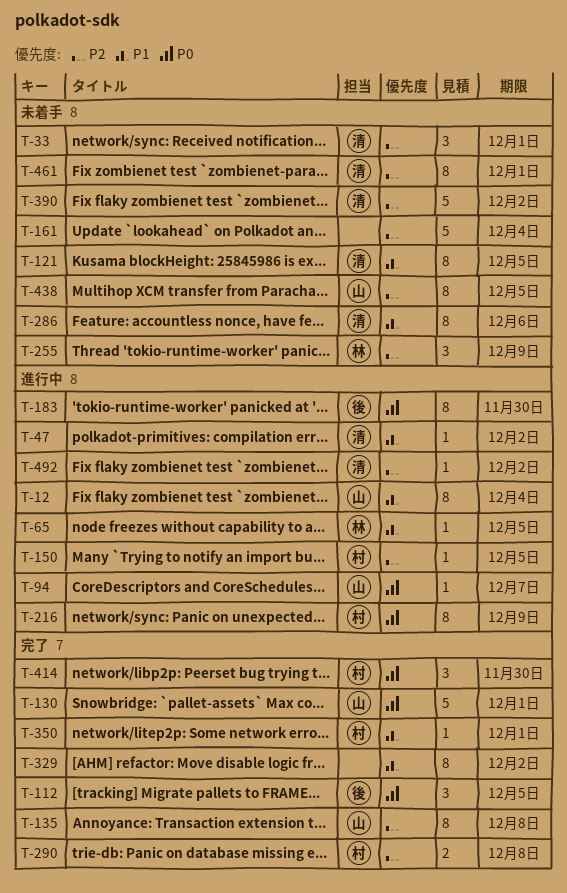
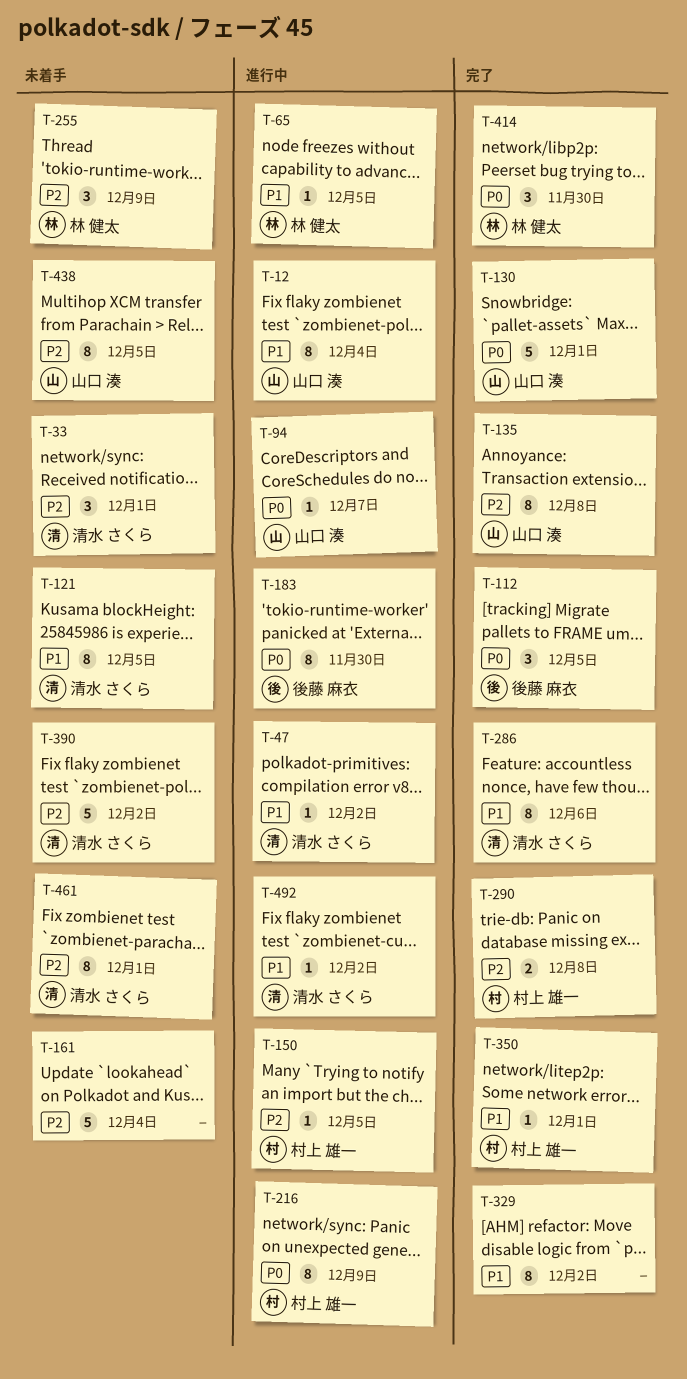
T-286, status: 未着手 -> 完了
T-414, owner: 村上 雄一 -> 林 健太
T-492, priority: P2 -> P1

